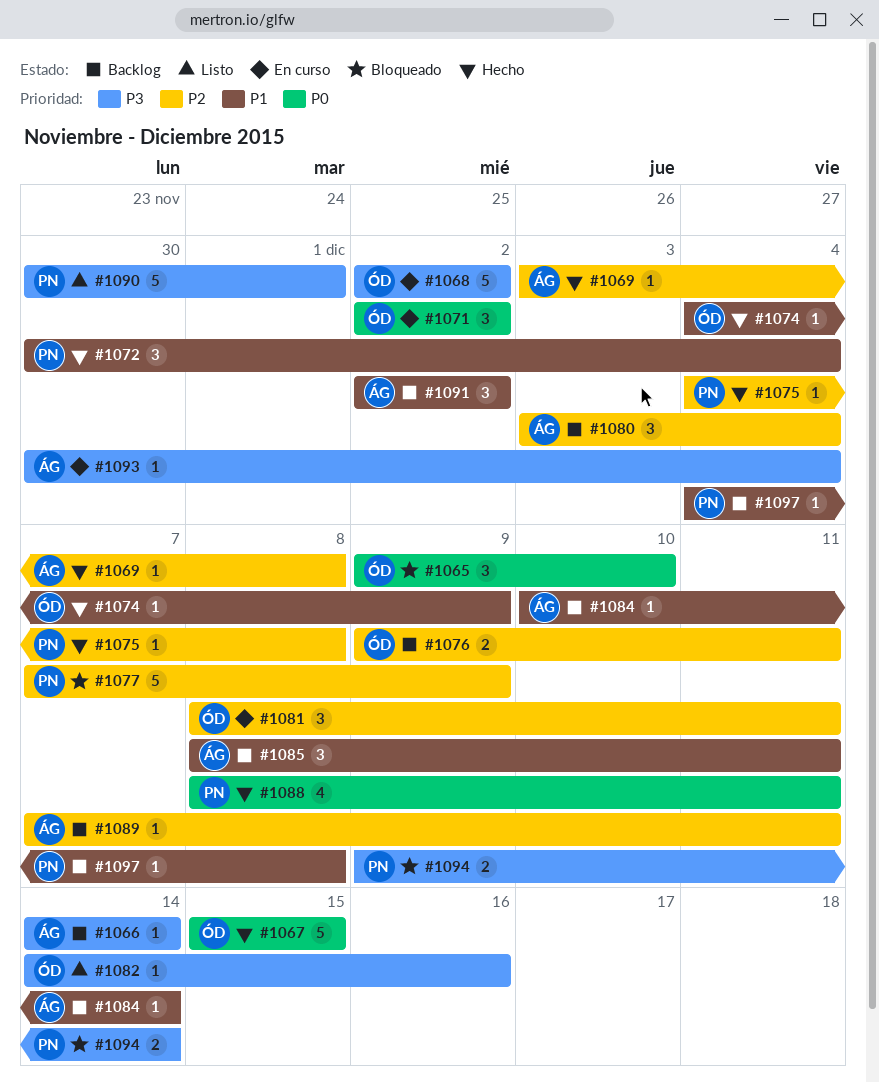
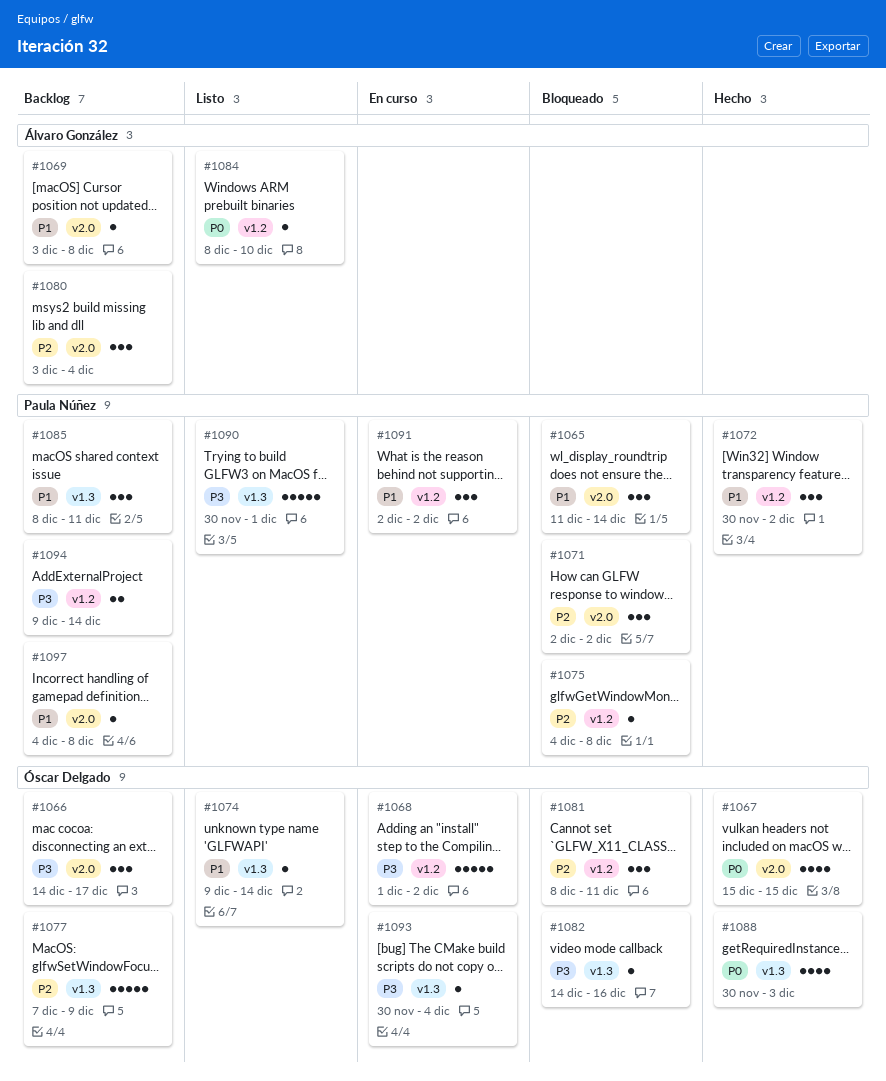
#1065, owner: Óscar Delgado -> Paula Núñez
#1065, priority: P0 -> P1
#1065, start: Dec 9 -> Dec 11
#1065, due: Dec 10 -> Dec 14
#1066, owner: Álvaro González -> Óscar Delgado
#1066, estimate: 1 -> 3
#1066, due: Dec 14 -> Dec 17
#1067, estimate: 5 -> 4
#1068, start: Dec 2 -> Dec 1
#1069, status: Hecho -> Backlog
#1069, priority: P2 -> P1
#1071, status: En curso -> Bloqueado
#1071, owner: Óscar Delgado -> Paula Núñez
#1071, priority: P0 -> P2
#1072, due: Dec 4 -> Dec 2
#1074, status: Hecho -> Listo
#1074, start: Dec 4 -> Dec 9
#1074, due: Dec 9 -> Dec 14
#1075, status: Hecho -> Bloqueado
#1076: present -> none
#1077, status: Bloqueado -> Backlog
#1077, owner: Paula Núñez -> Óscar Delgado
#1081, status: En curso -> Bloqueado
#1082, status: Listo -> Bloqueado
#1084, status: Backlog -> Listo
#1084, priority: P1 -> P0
#1084, start: Dec 10 -> Dec 8
#1084, due: Dec 14 -> Dec 10
#1085, owner: Álvaro González -> Paula Núñez
#1088, owner: Paula Núñez -> Óscar Delgado
#1088, start: Dec 8 -> Nov 30
#1088, due: Dec 11 -> Dec 3
#1089: present -> none
#1091, status: Backlog -> En curso
#1091, owner: Álvaro González -> Paula Núñez
#1093, owner: Álvaro González -> Óscar Delgado
#1094, status: Bloqueado -> Backlog

